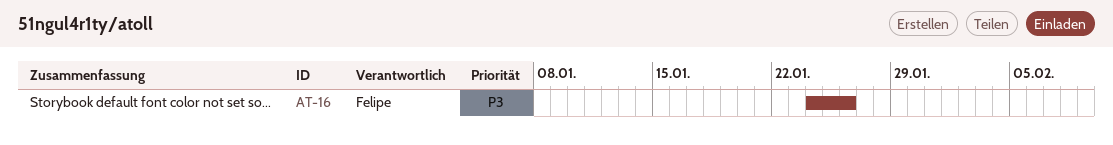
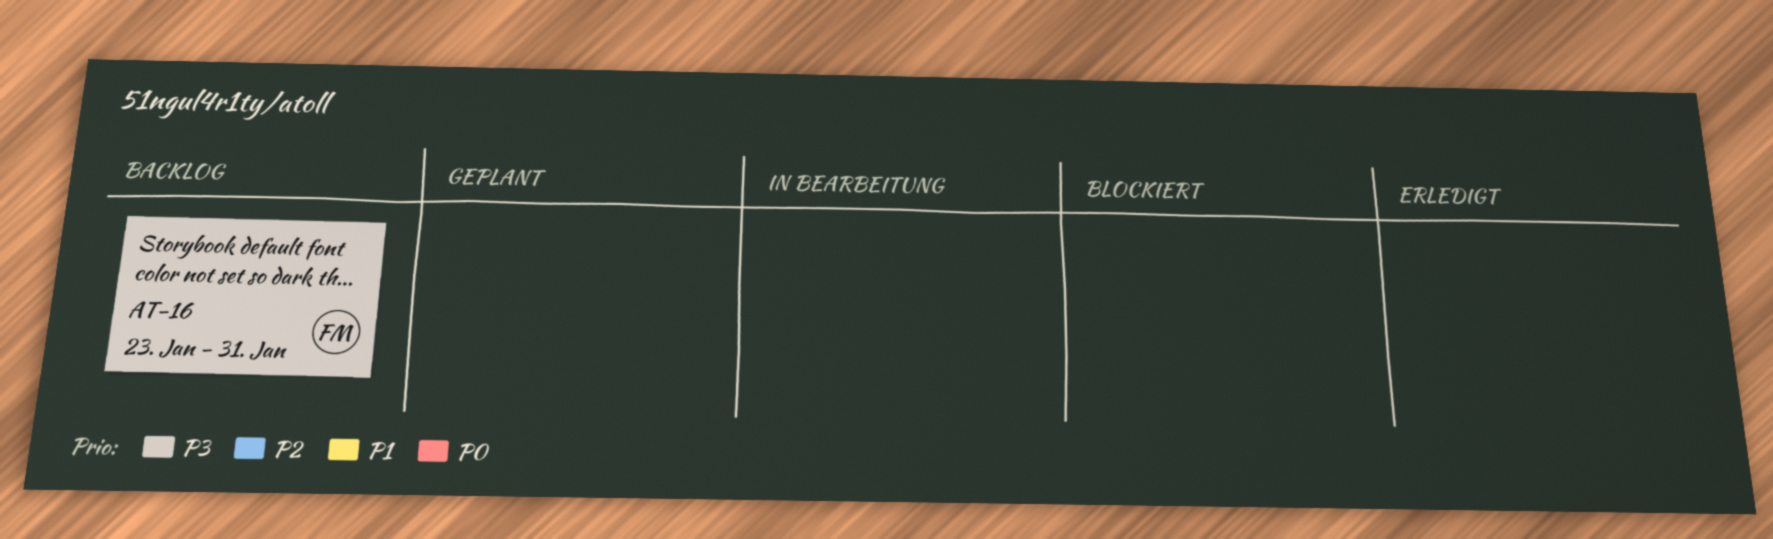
AT-16, start: Jan 24 -> Jan 23
AT-16, due: Jan 26 -> Jan 31

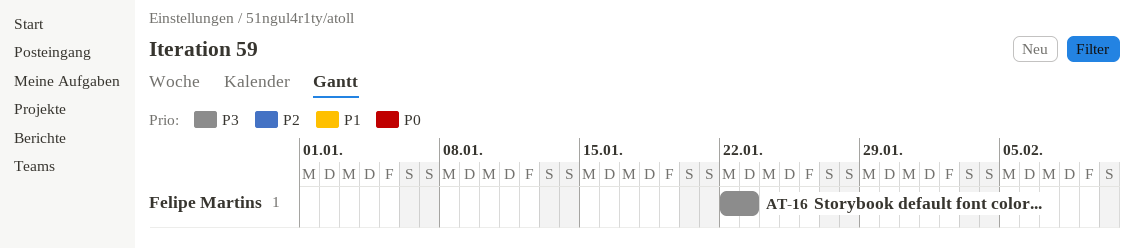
AT-16, start: Jan 23 -> Jan 22
AT-16, due: Jan 31 -> Jan 23

